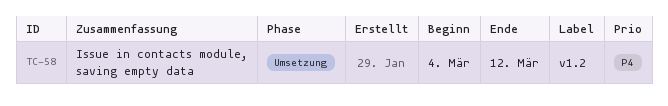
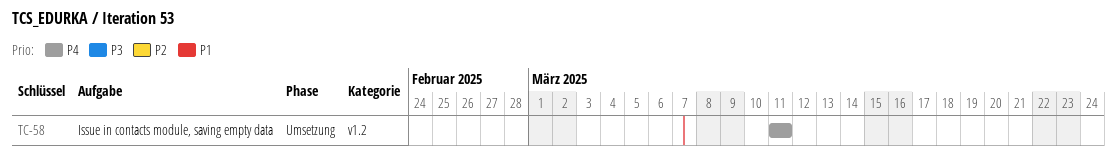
TC-58, start: Mar 4 -> Mar 11
TC-58, due: Mar 12 -> Mar 11

